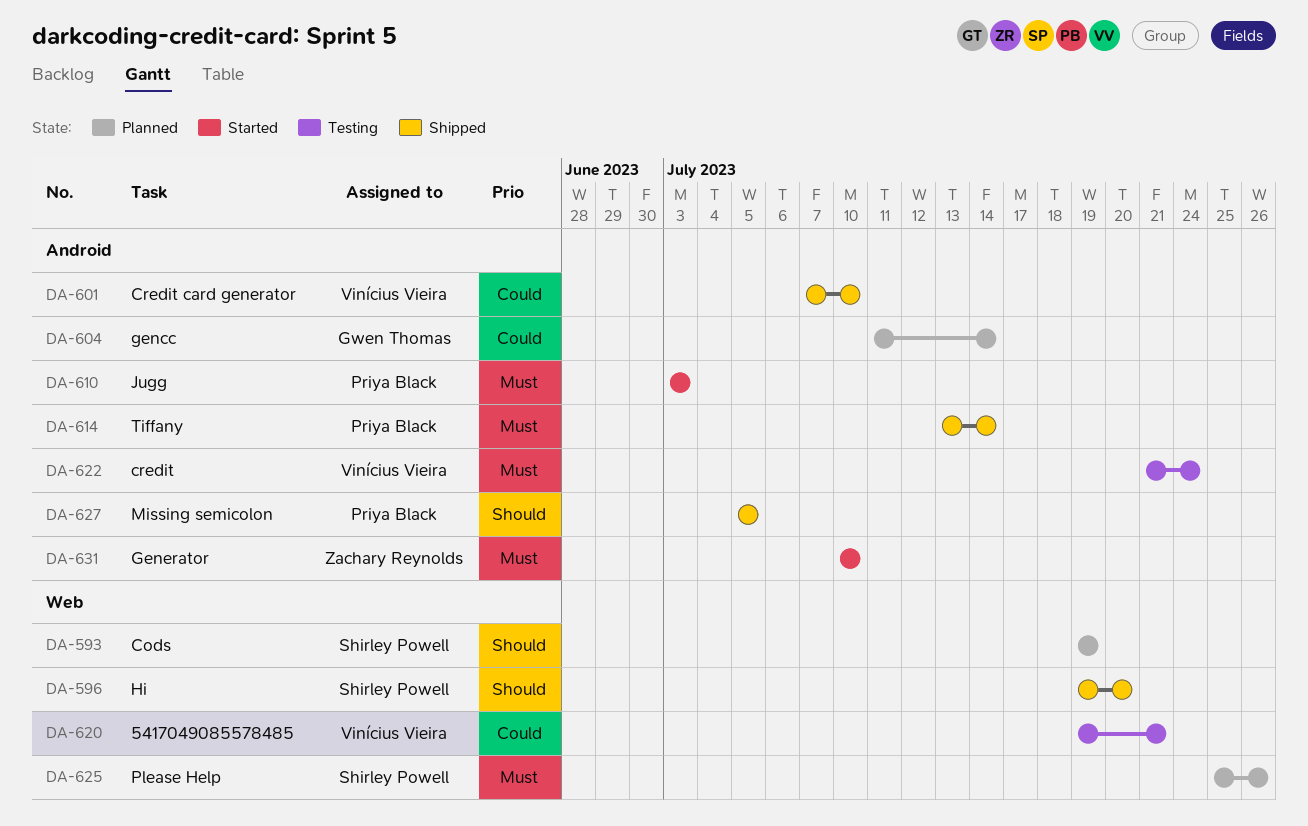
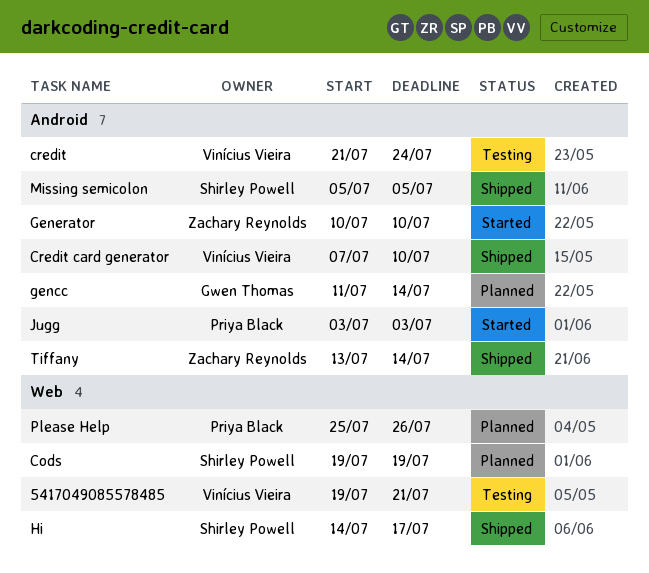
Hi, start: Jul 19 -> Jul 14
Hi, due: Jul 20 -> Jul 17
Missing semicolon, owner: Priya Black -> Shirley Powell
Please Help, owner: Shirley Powell -> Priya Black
Tiffany, owner: Priya Black -> Zachary Reynolds

